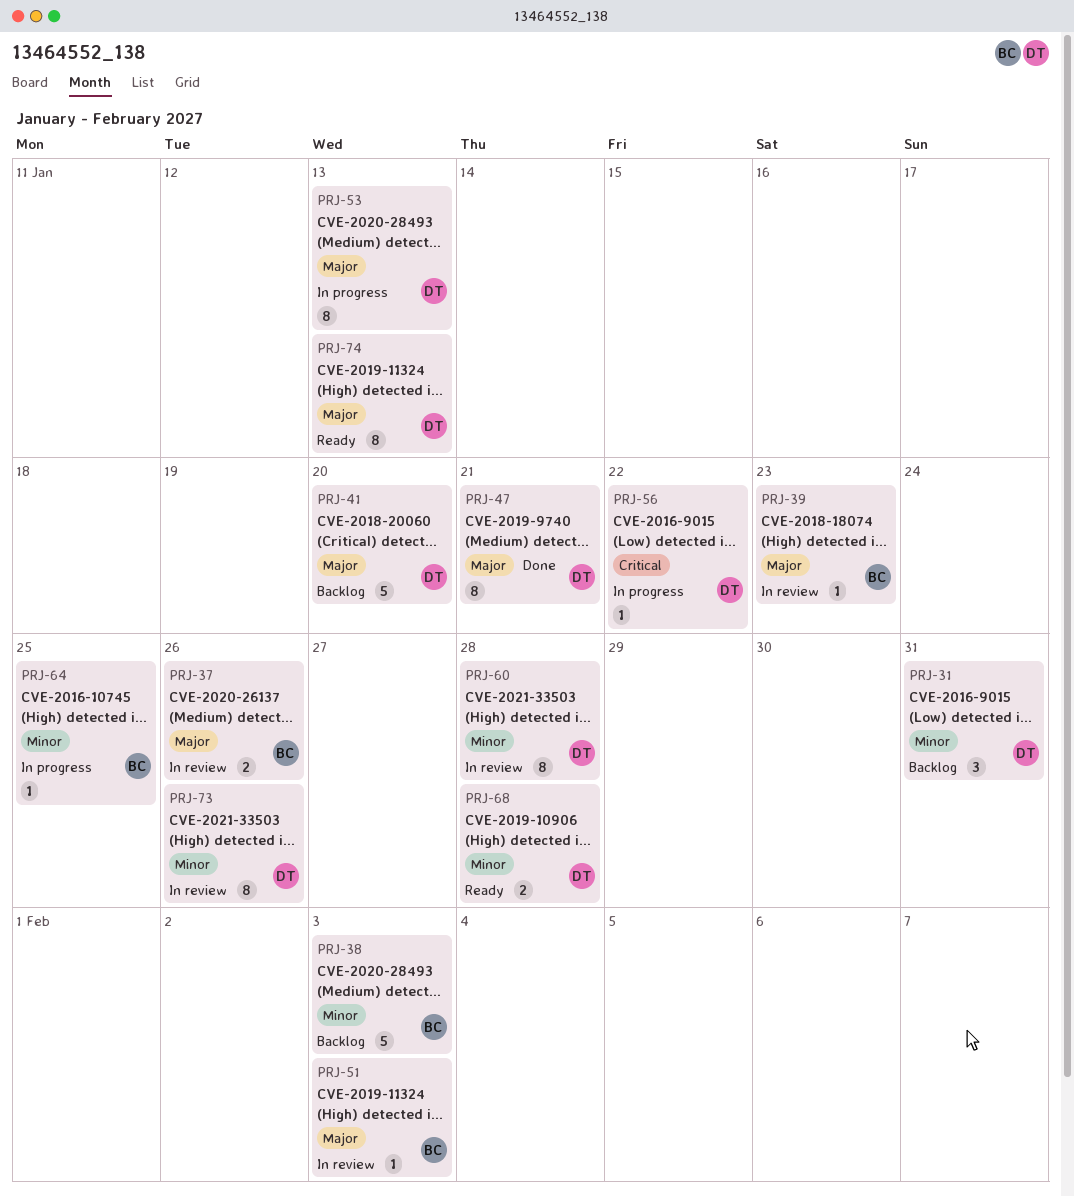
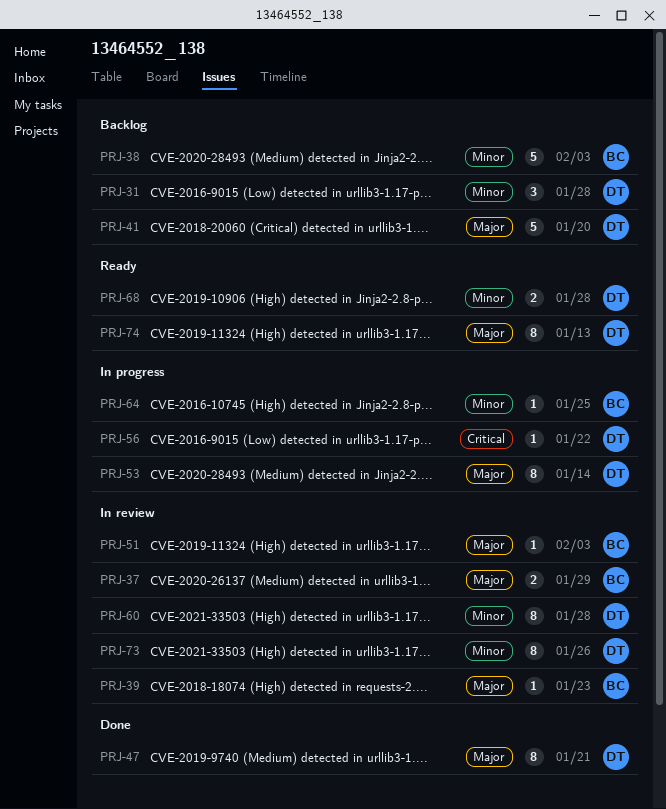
PRJ-31, due: Jan 31 -> Jan 28
PRJ-37, due: Jan 26 -> Jan 29
PRJ-53, due: Jan 13 -> Jan 14

